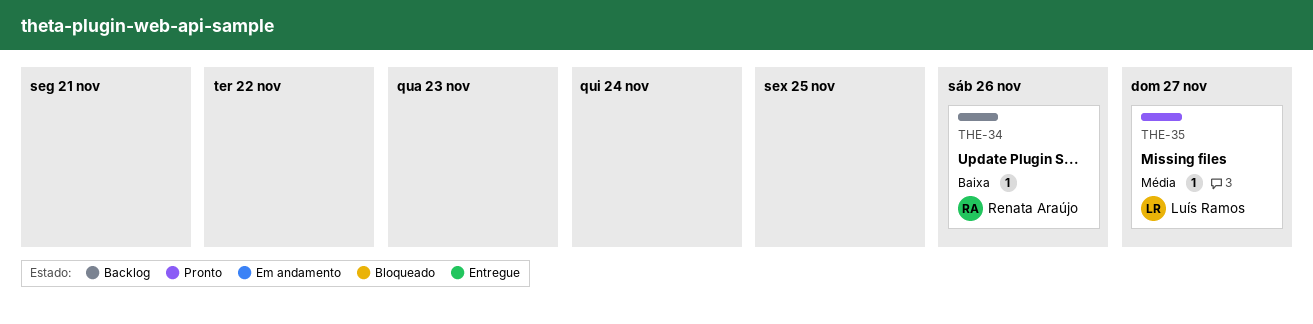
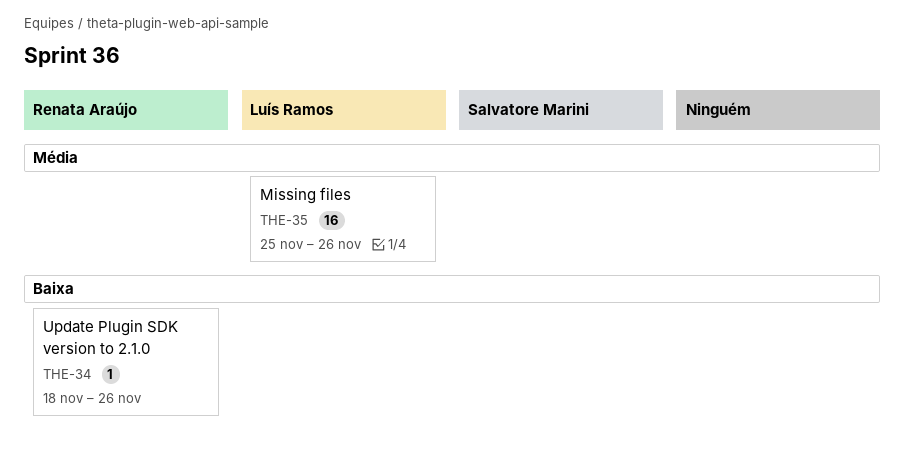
THE-35, estimate: 1 -> 16
THE-35, due: Nov 27 -> Nov 26

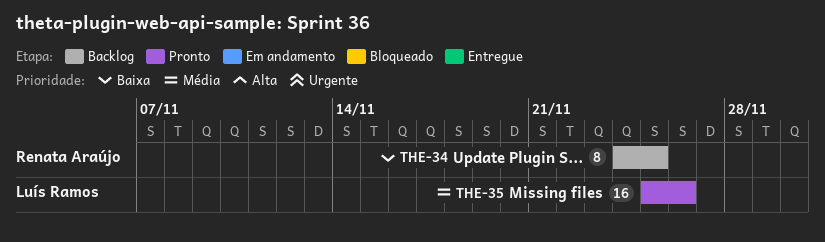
THE-34, estimate: 1 -> 8
THE-34, start: Nov 18 -> Nov 24
THE-34, due: Nov 26 -> Nov 25

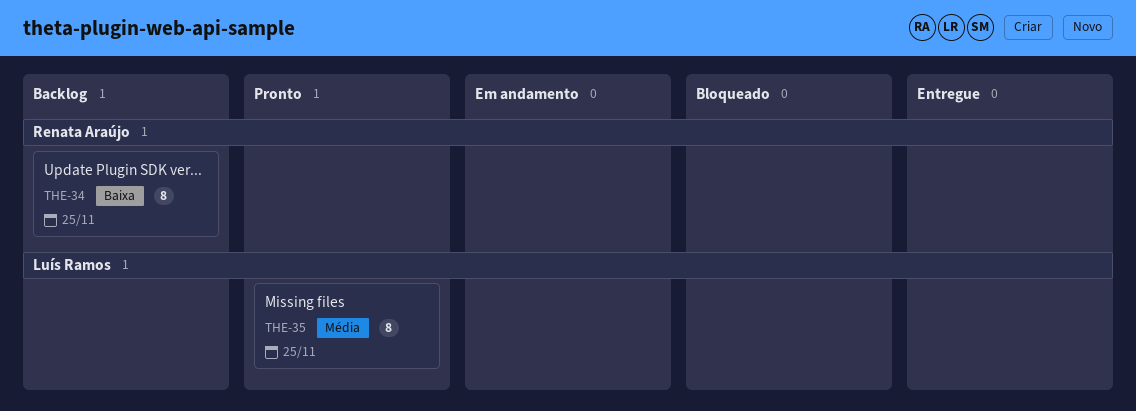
THE-35, estimate: 16 -> 8
THE-35, due: Nov 26 -> Nov 25

